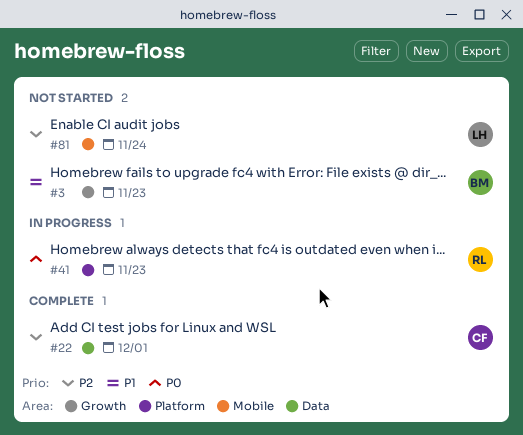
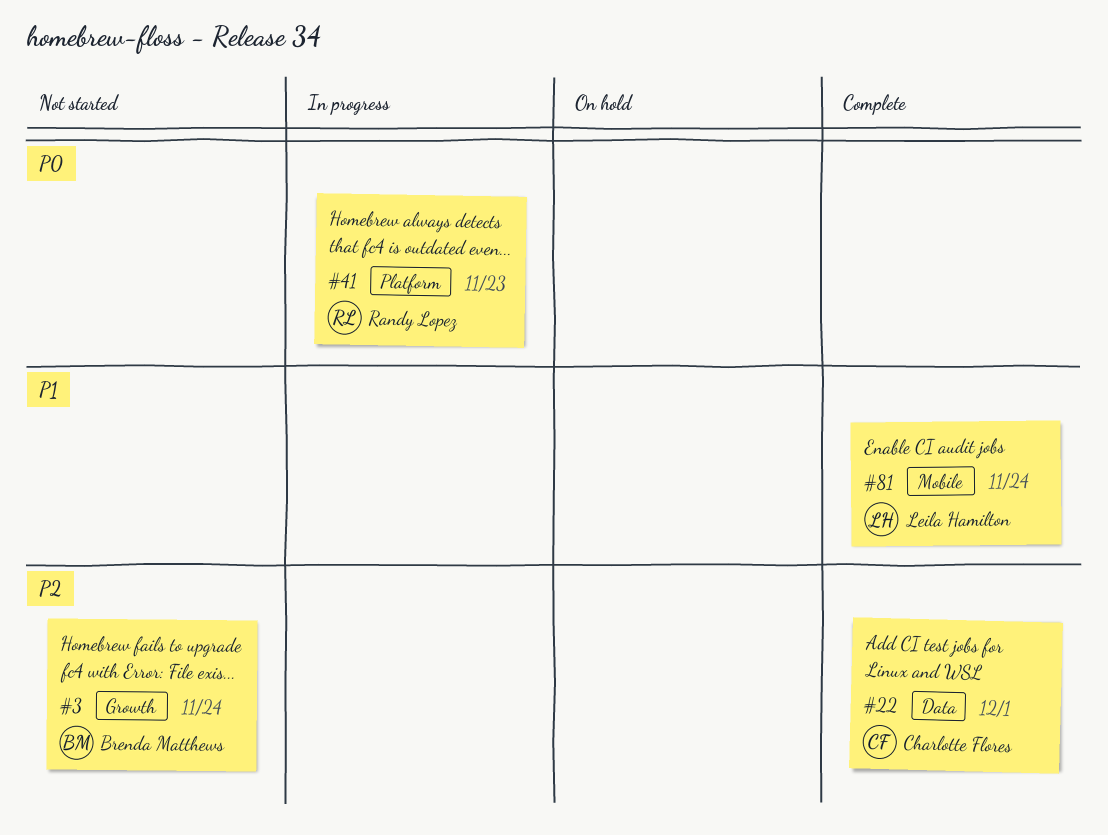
#3, priority: P1 -> P2
#3, due: Nov 23 -> Nov 24
#81, status: Not started -> Complete
#81, priority: P2 -> P1

